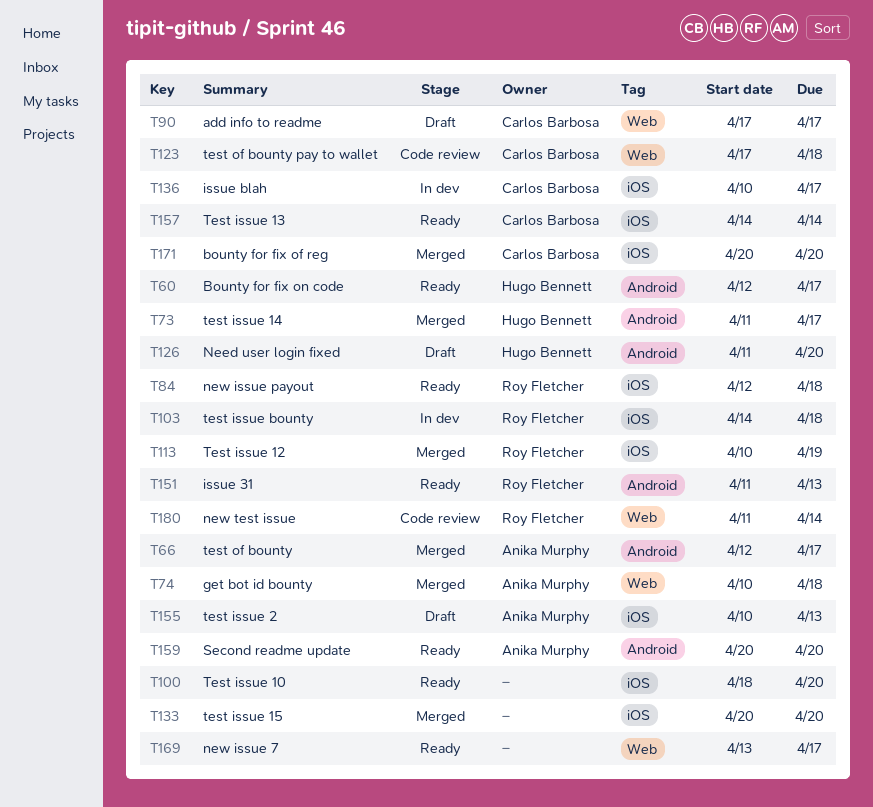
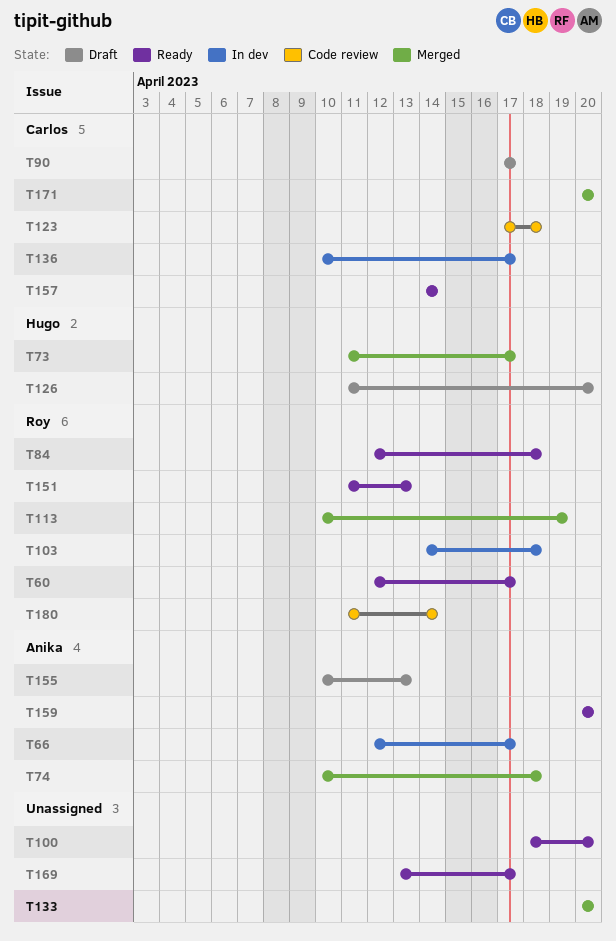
T60, owner: Hugo Bennett -> Roy Fletcher
T66, status: Merged -> In dev

